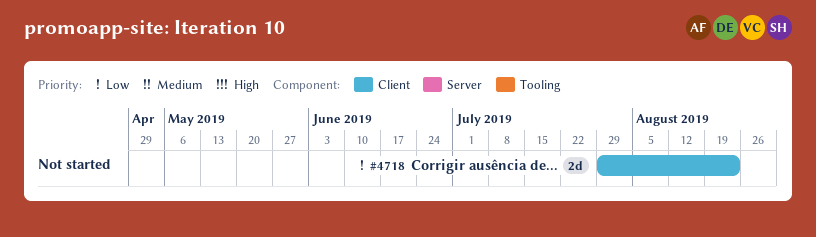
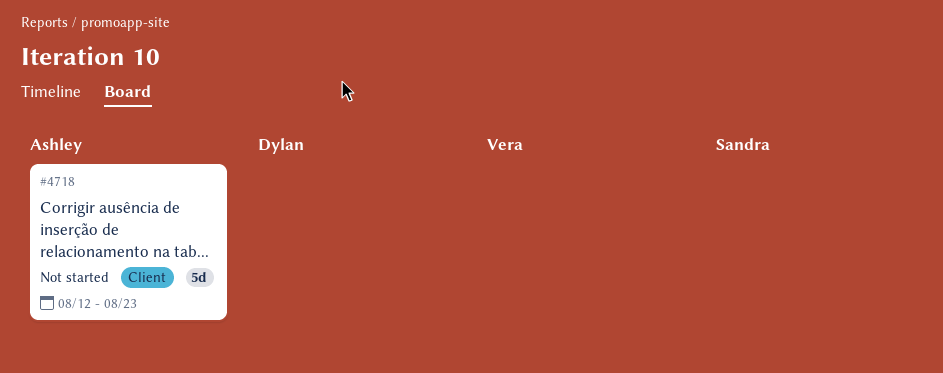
#4718, estimate: 2d -> 5d
#4718, start: Jul 29 -> Aug 12

